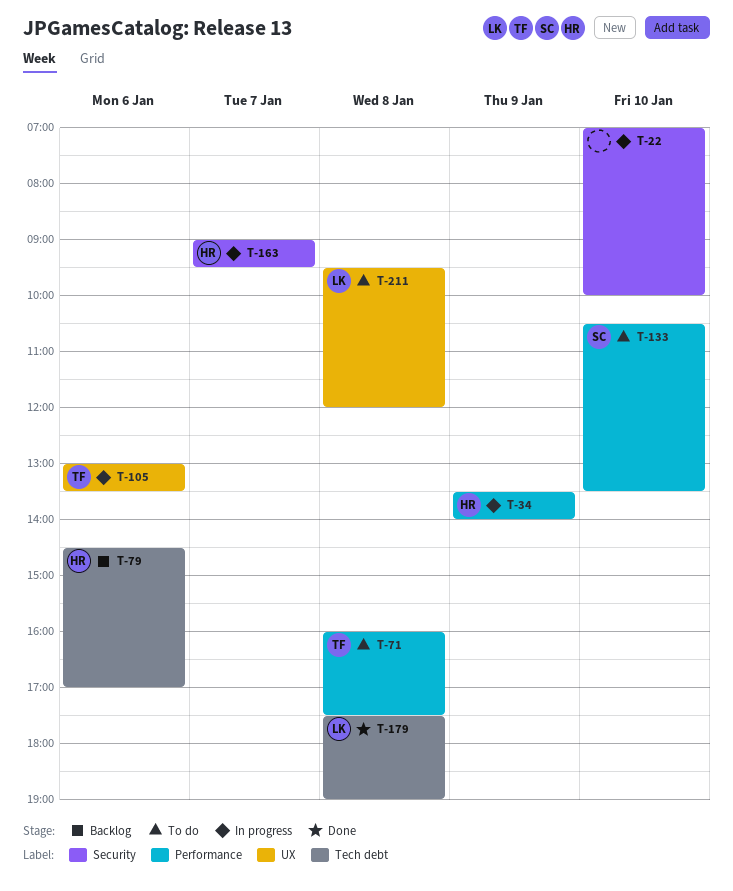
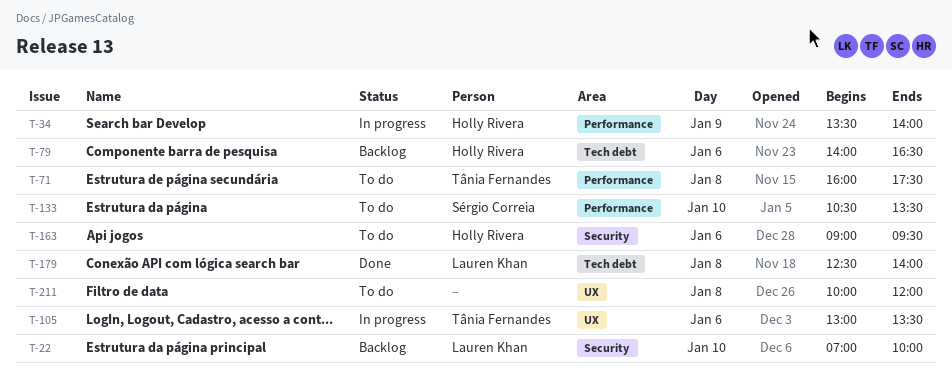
T-22, status: In progress -> Backlog
T-22, owner: none -> Lauren Khan
T-79, begins: 14:30 -> 14:00
T-79, ends: 17:00 -> 16:30
T-163, status: In progress -> To do
T-163, day: Jan 7 -> Jan 6
T-179, begins: 17:30 -> 12:30
T-179, ends: 19:00 -> 14:00
T-211, owner: Lauren Khan -> none
T-211, begins: 09:30 -> 10:00

